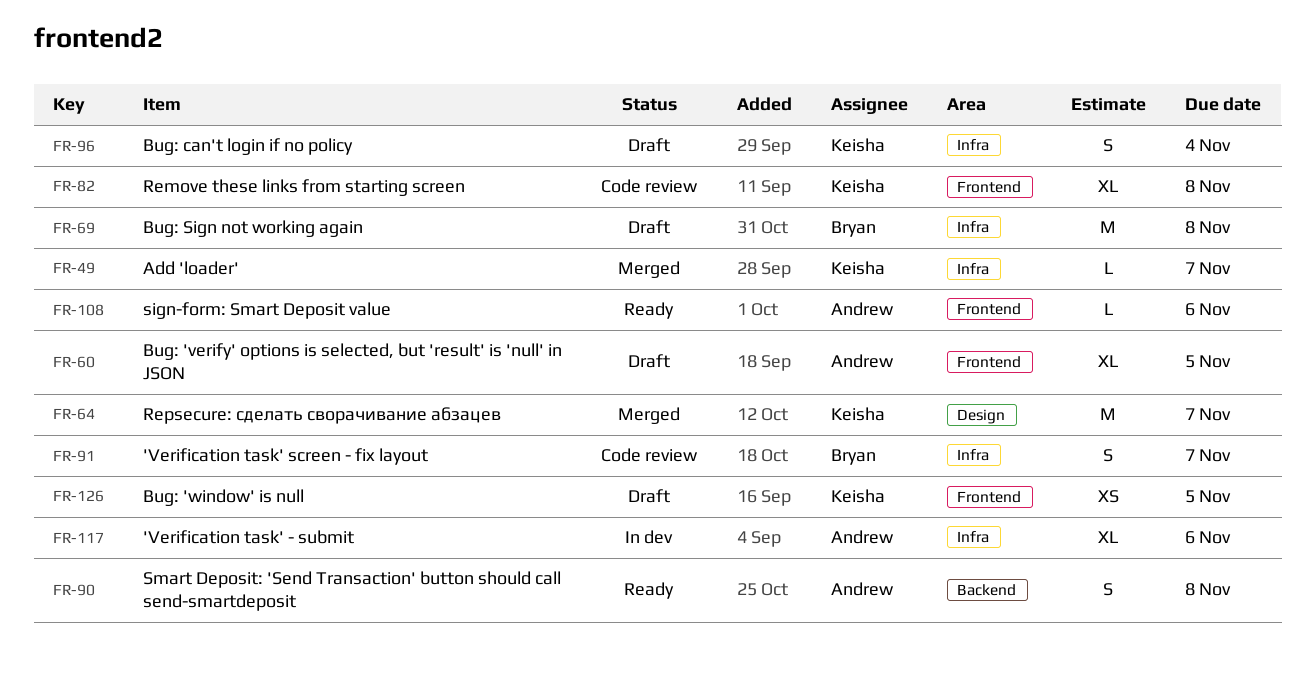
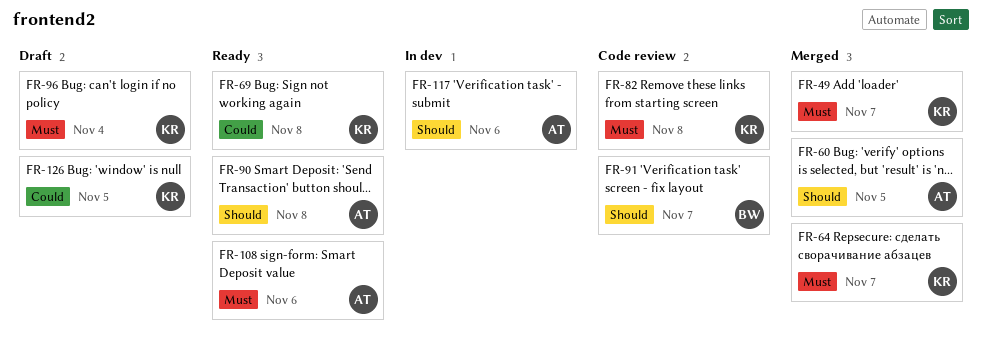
FR-60, status: Draft -> Merged
FR-69, status: Draft -> Ready
FR-69, owner: Bryan -> Keisha

